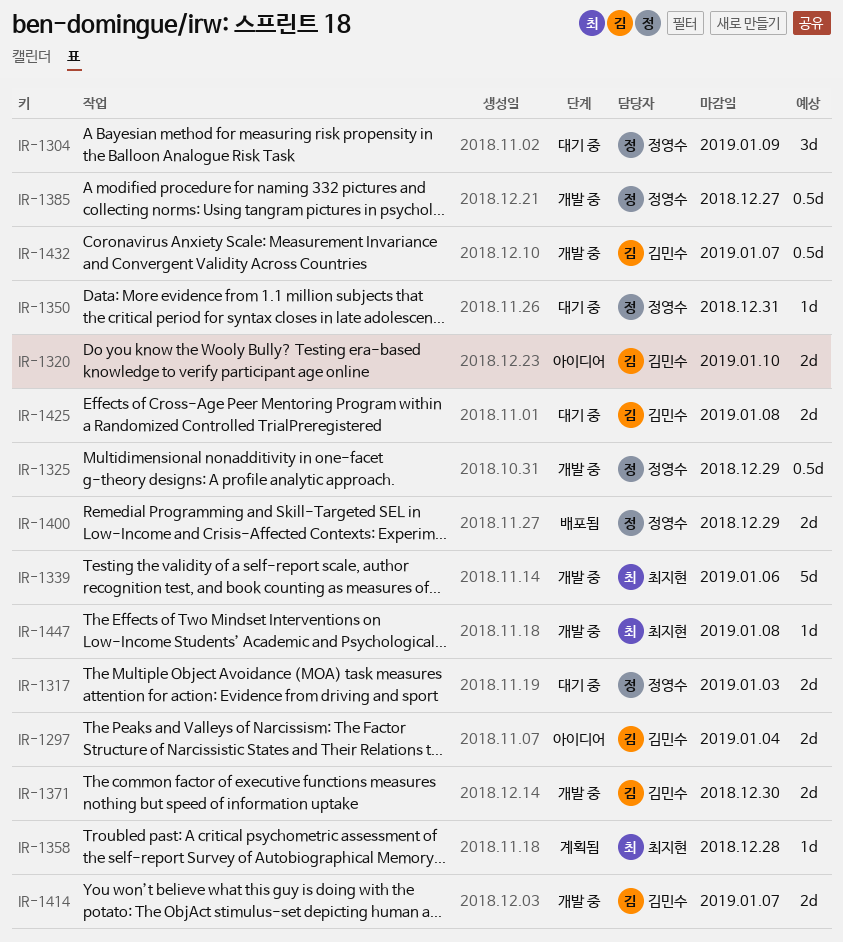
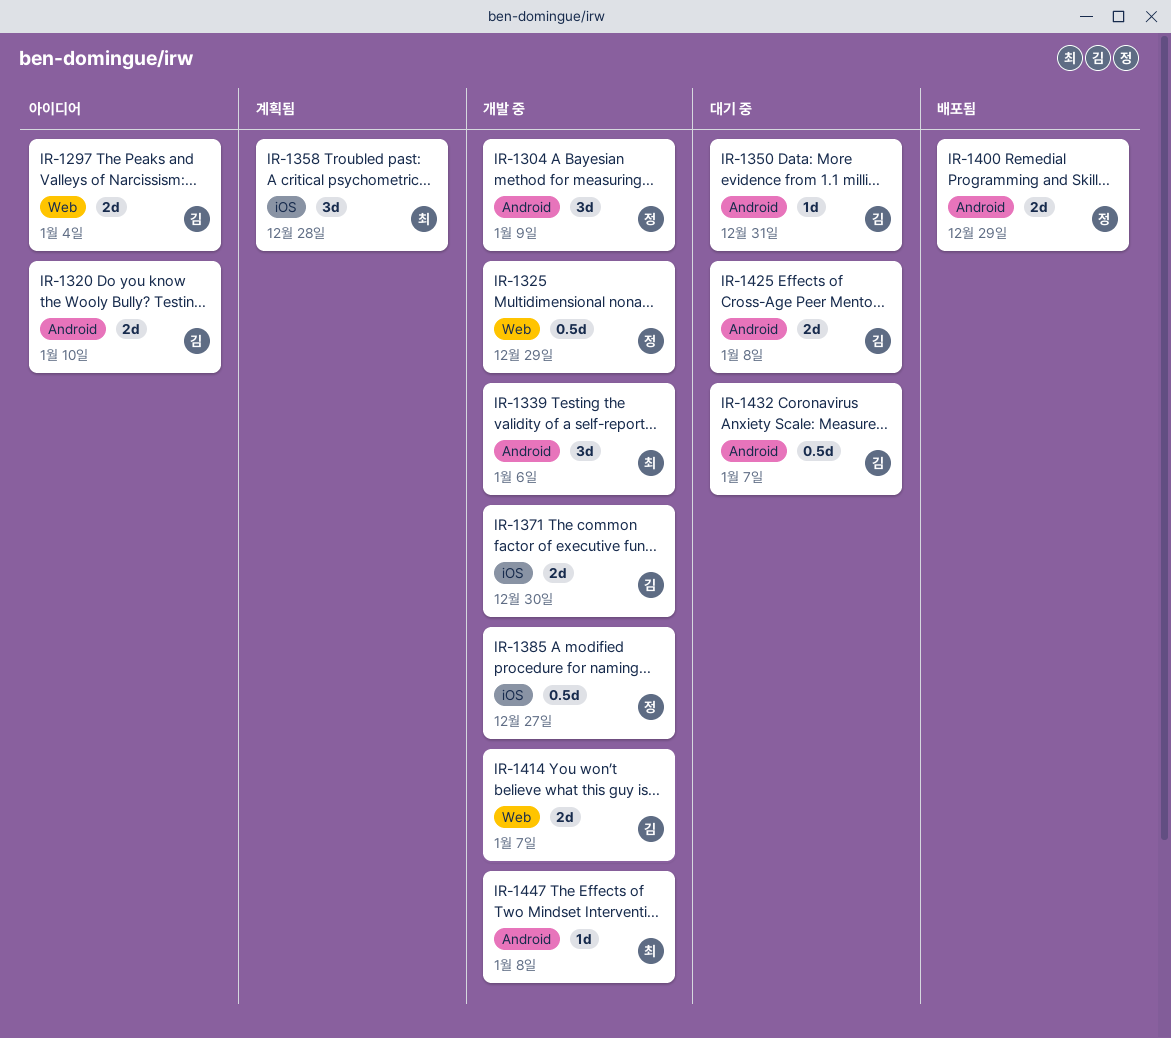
IR-1304, status: 대기 중 -> 개발 중
IR-1317: present -> none
IR-1339, estimate: 5d -> 3d
IR-1350, owner: 정영수 -> 김민수
IR-1358, estimate: 1d -> 3d
IR-1432, status: 개발 중 -> 대기 중

